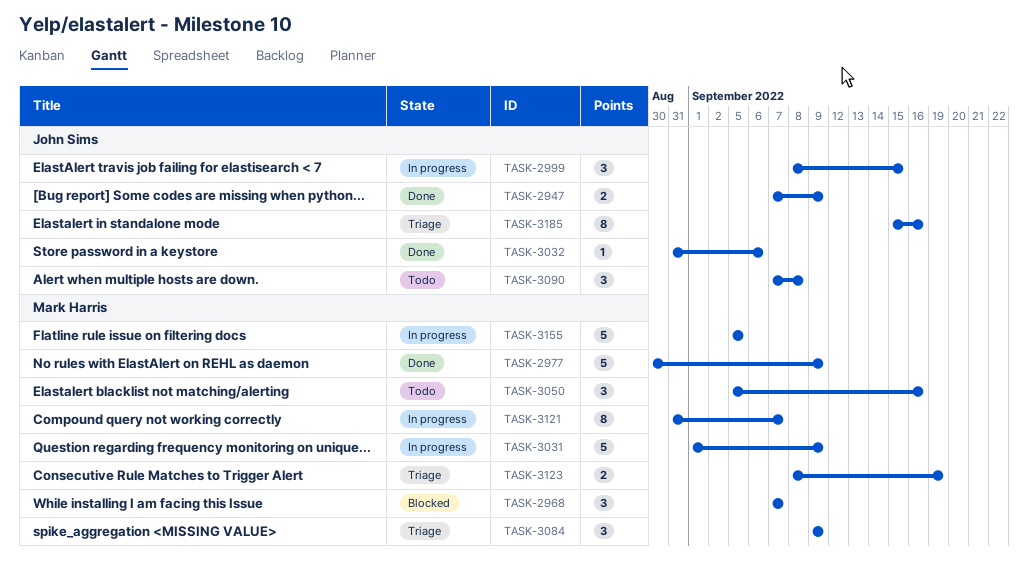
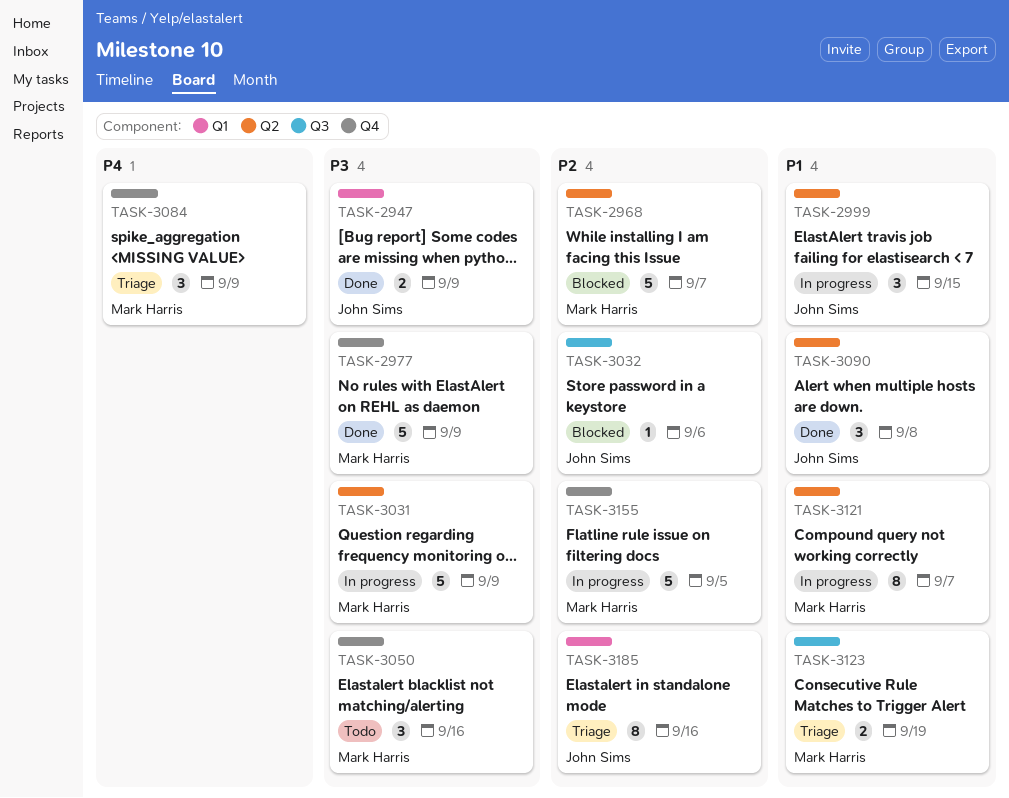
TASK-2968, estimate: 3 -> 5
TASK-3032, status: Done -> Blocked
TASK-3090, status: Todo -> Done

